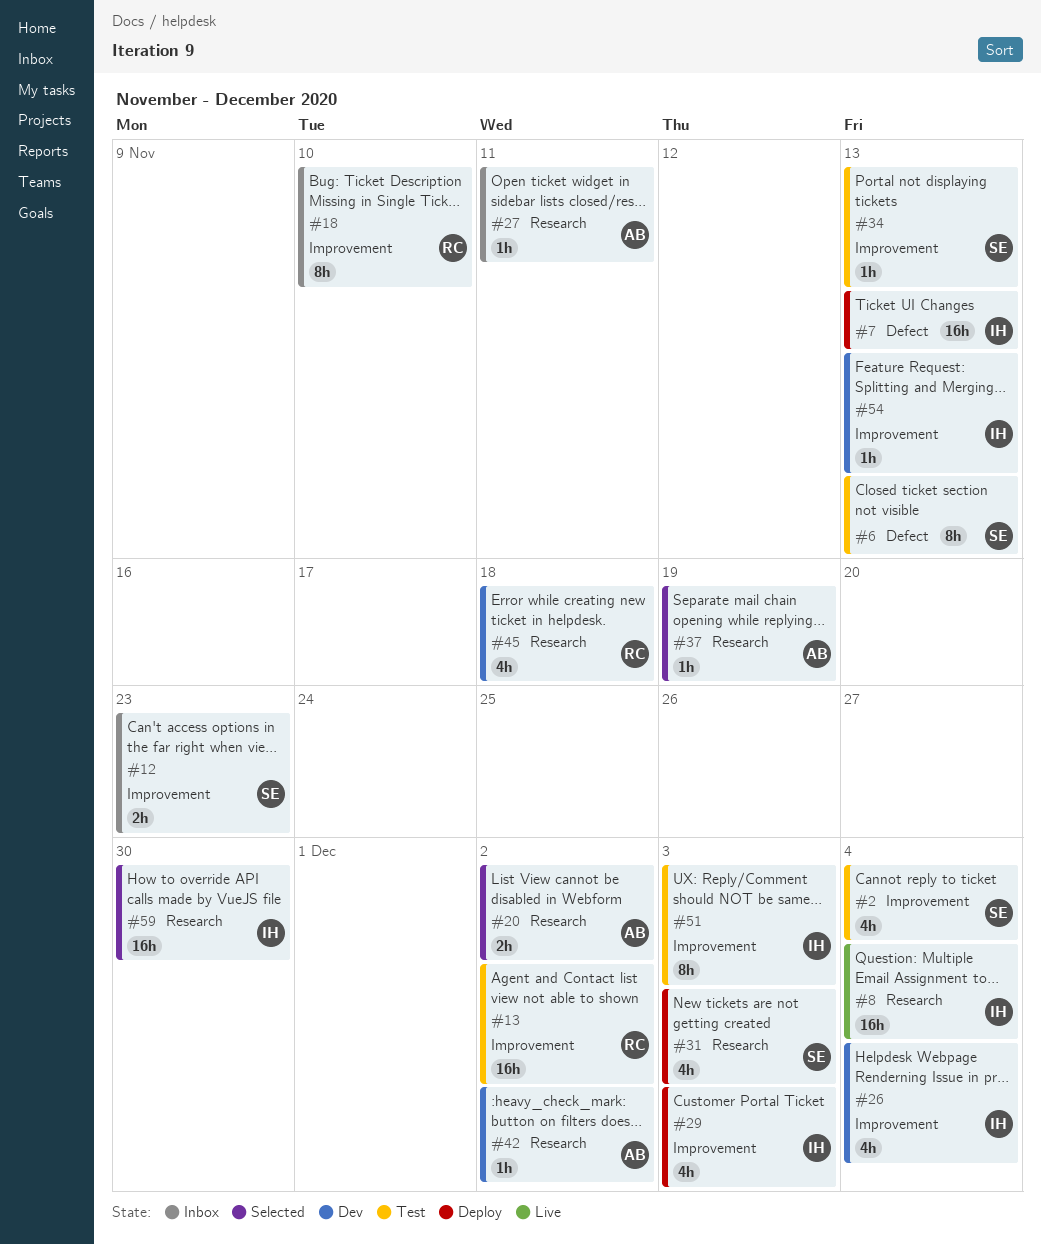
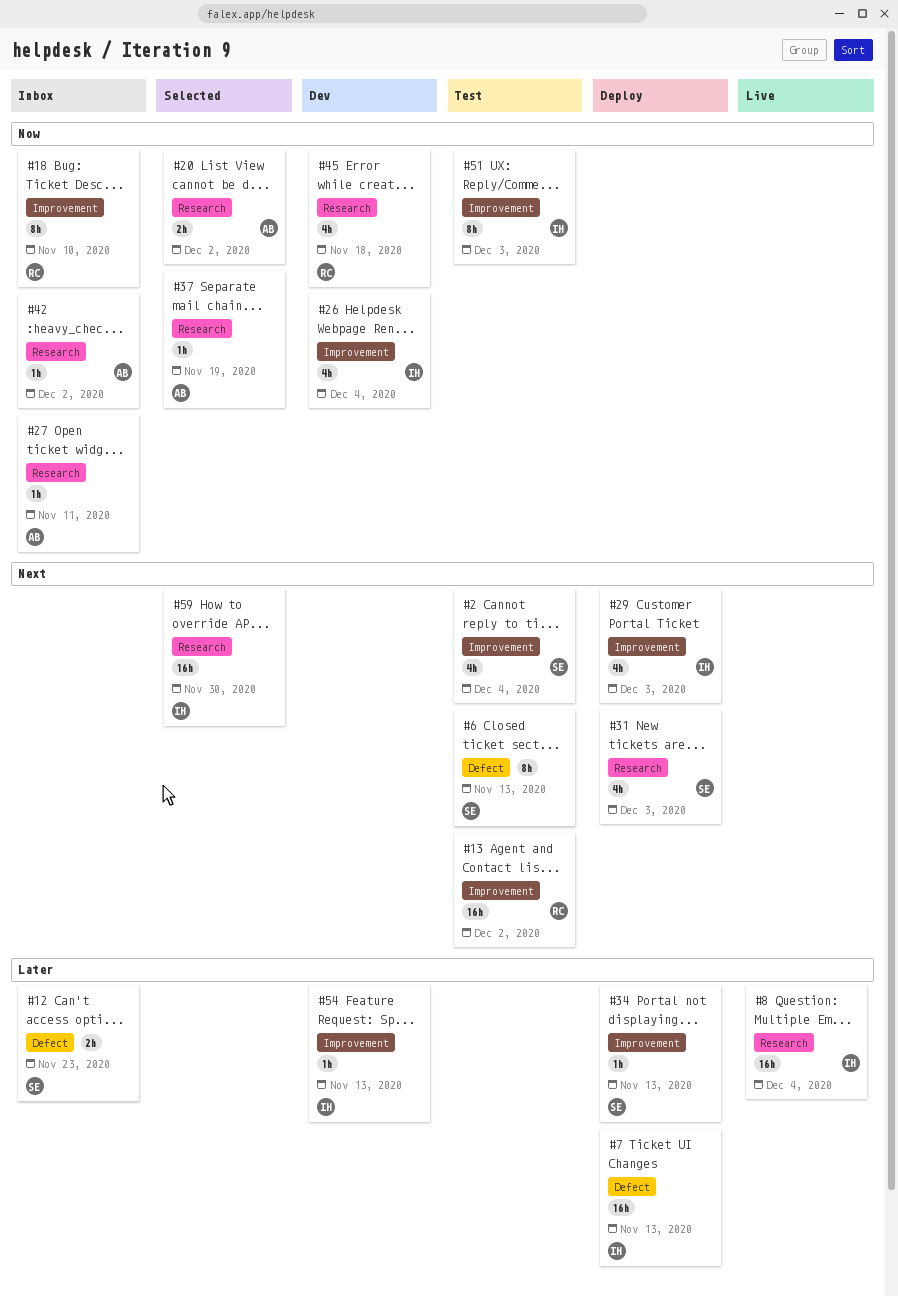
#12, label: Improvement -> Defect
#34, status: Test -> Deploy
#42, status: Dev -> Inbox

